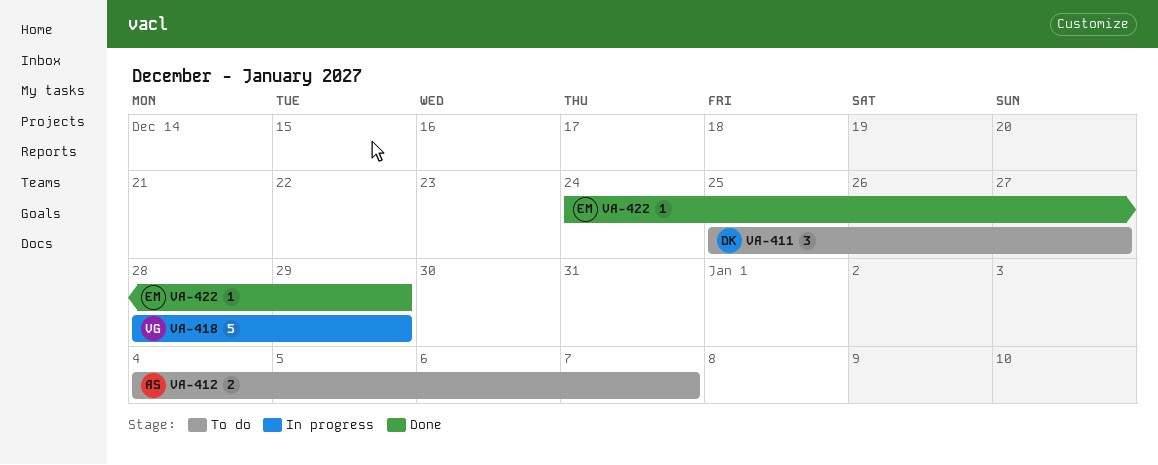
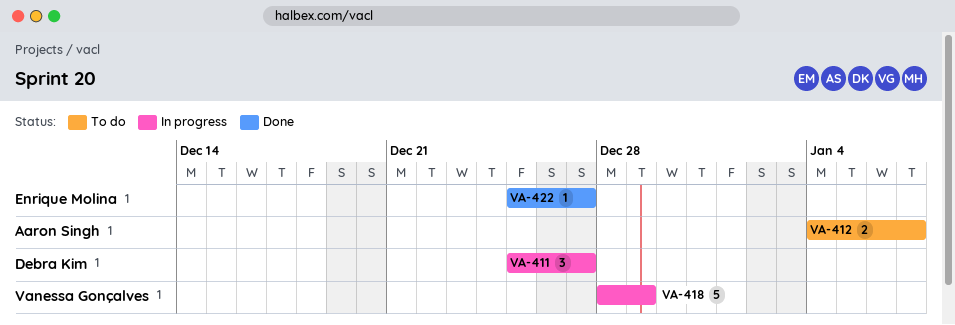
VA-411, status: To do -> In progress
VA-422, start: Dec 24 -> Dec 25
VA-422, due: Dec 29 -> Dec 27

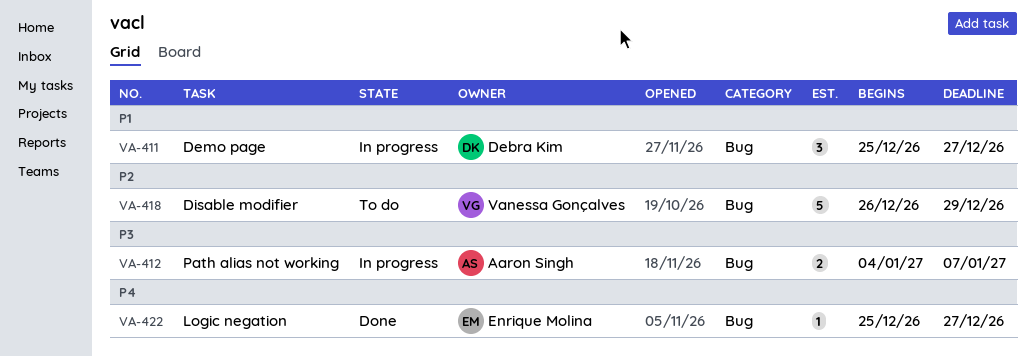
VA-412, status: To do -> In progress
VA-418, status: In progress -> To do
VA-418, start: Dec 28 -> Dec 26

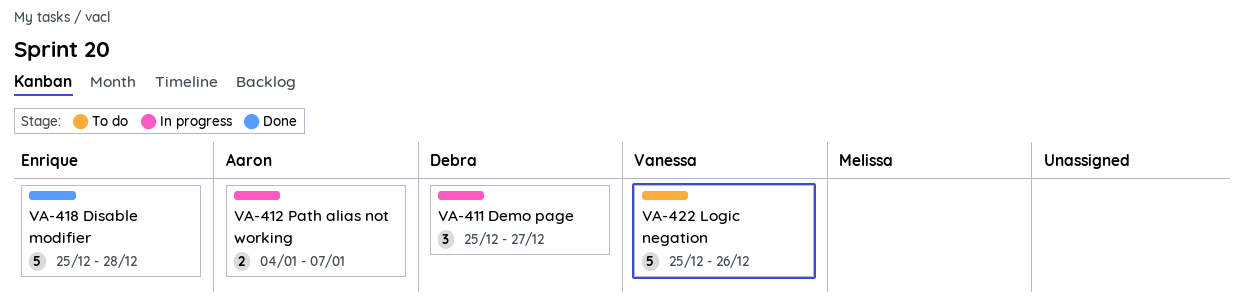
VA-418, status: To do -> Done
VA-418, owner: Vanessa Gonçalves -> Enrique Molina
VA-418, start: Dec 26 -> Dec 25
VA-418, due: Dec 29 -> Dec 28
VA-422, status: Done -> To do
VA-422, owner: Enrique Molina -> Vanessa Gonçalves
VA-422, estimate: 1 -> 5
VA-422, due: Dec 27 -> Dec 26

